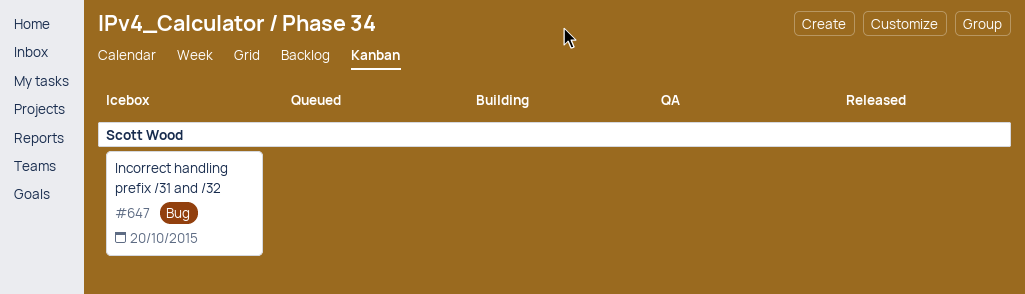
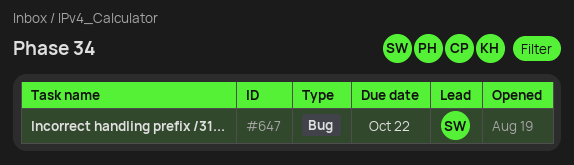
#647, due: Oct 20 -> Oct 22

